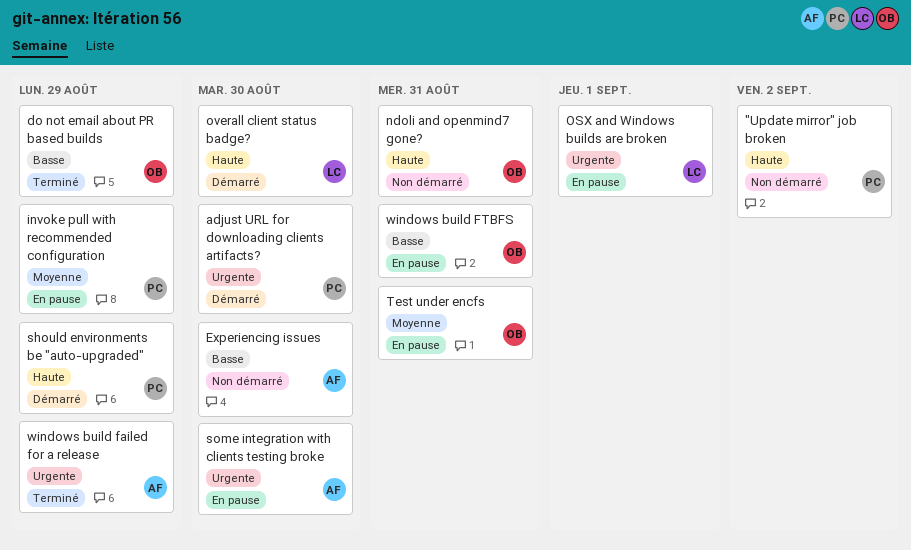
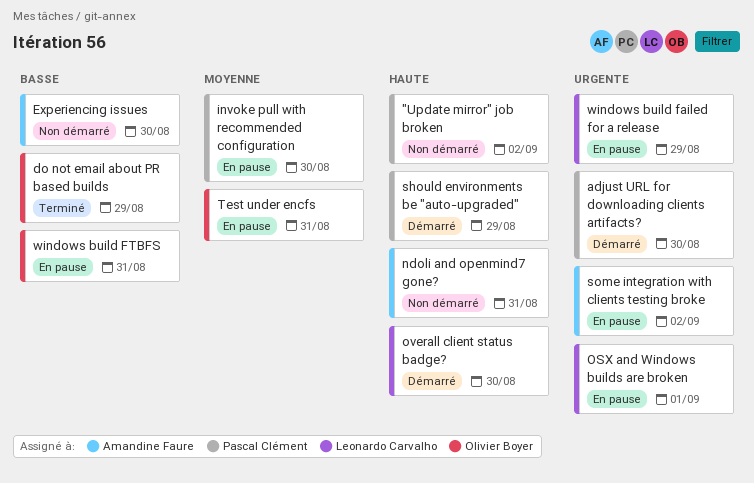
invoke pull with recommended configuration, due: Aug 29 -> Aug 30
ndoli and openmind7 gone?, owner: Olivier Boyer -> Amandine Faure
some integration with clients testing broke, due: Aug 30 -> Sep 2
windows build failed for a release, status: Terminé -> En pause
windows build failed for a release, owner: Amandine Faure -> Leonardo Carvalho

